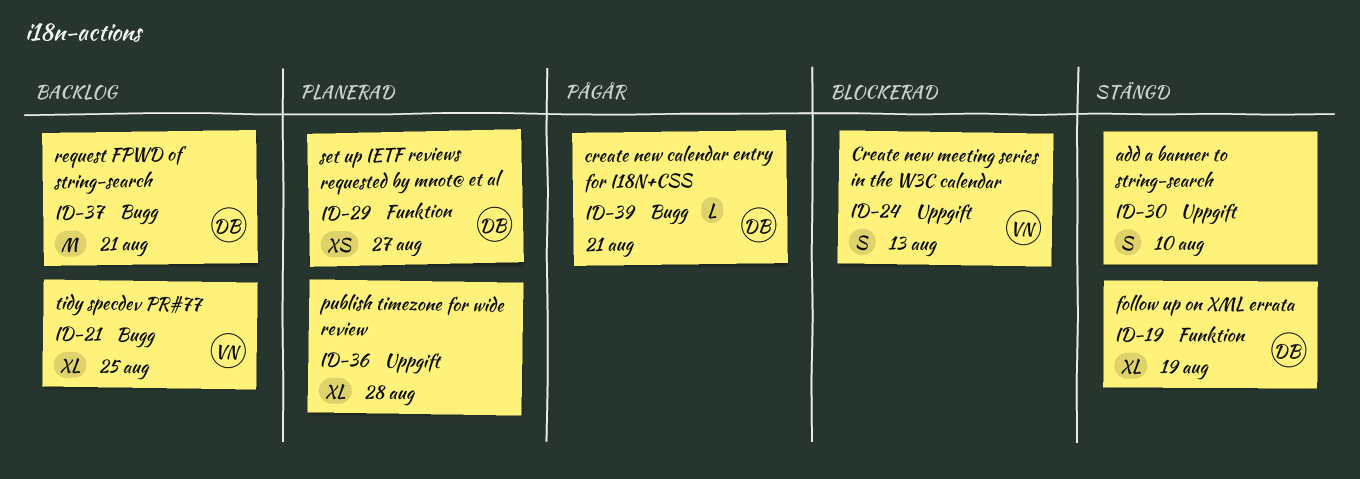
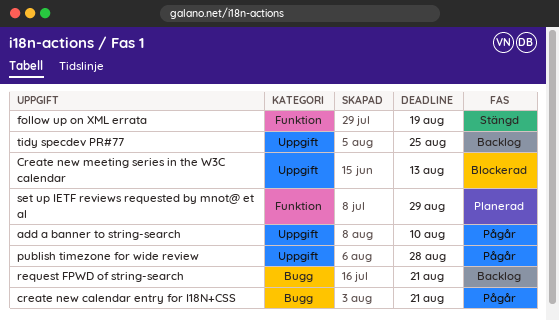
add a banner to string-search, status: Stängd -> Pågår
publish timezone for wide review, status: Planerad -> Pågår
set up IETF reviews requested by mnot@ et al, due: Aug 27 -> Aug 29
tidy specdev PR#77, label: Bugg -> Uppgift

